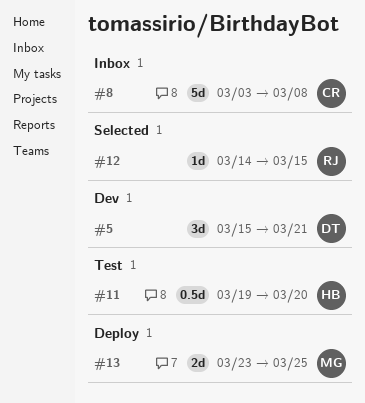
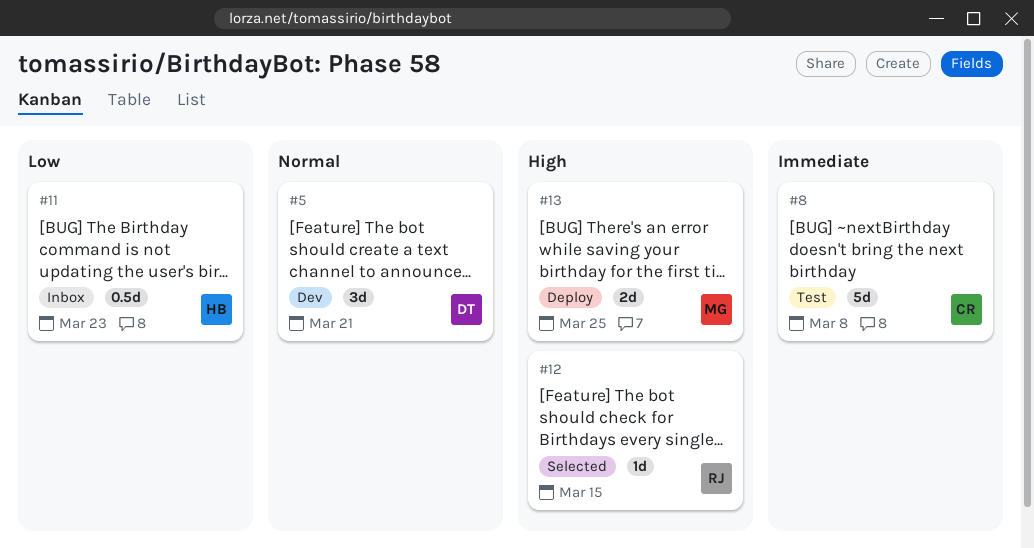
#8, status: Inbox -> Test
#11, status: Test -> Inbox
#11, due: Mar 20 -> Mar 23

